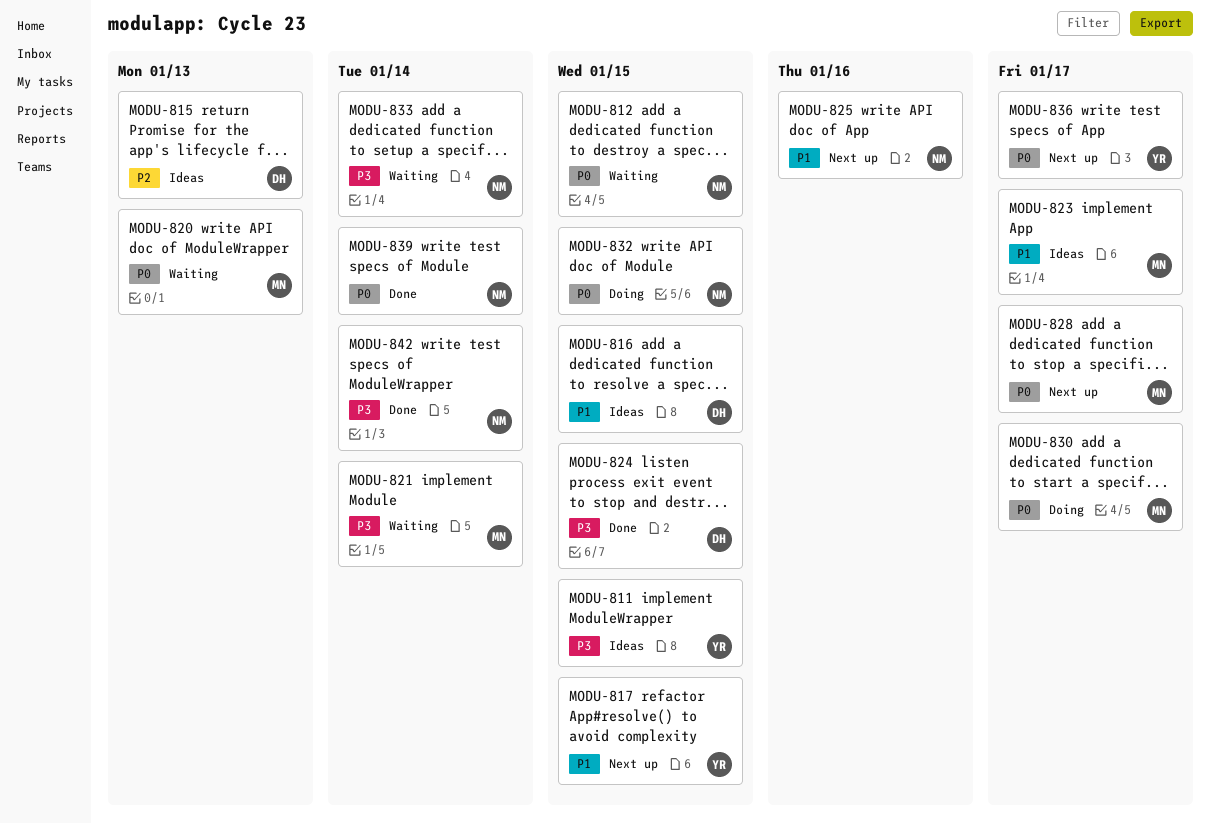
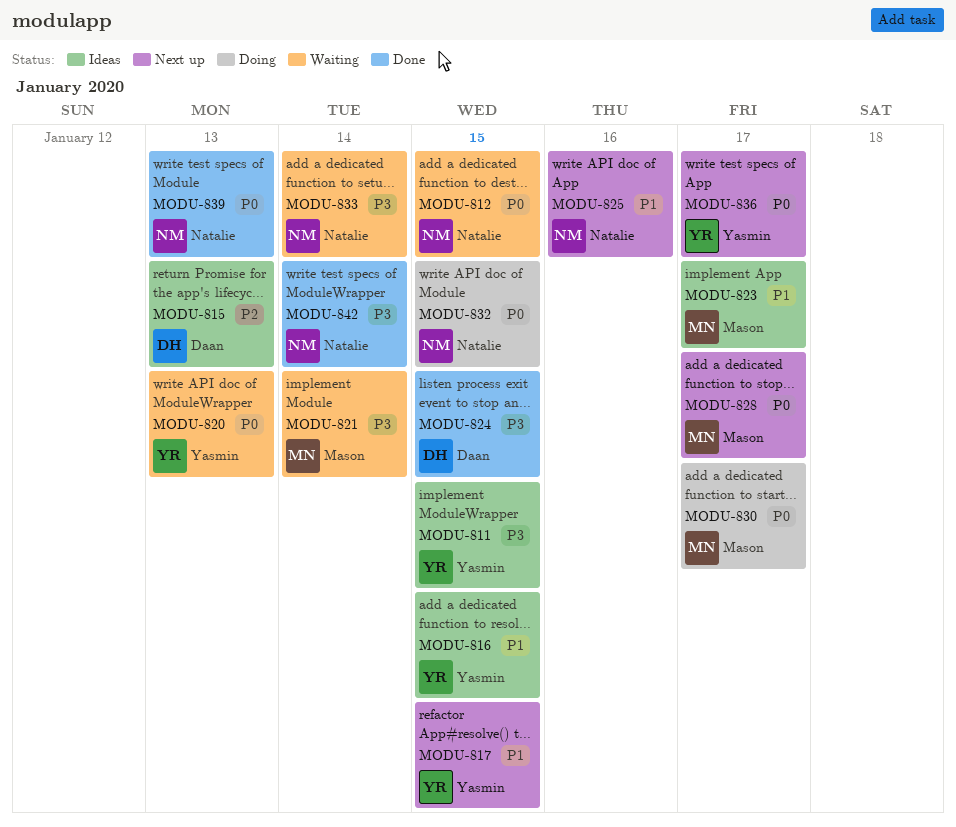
MODU-816, owner: Daan -> Yasmin
MODU-820, owner: Mason -> Yasmin
MODU-839, due: Jan 14 -> Jan 13

